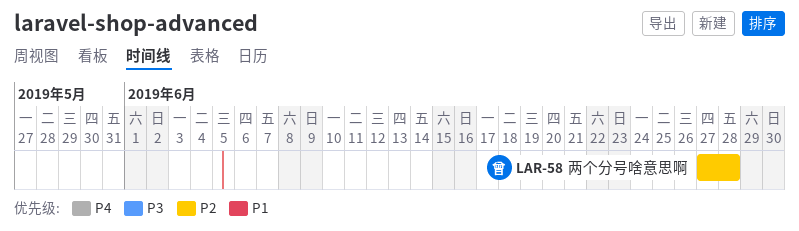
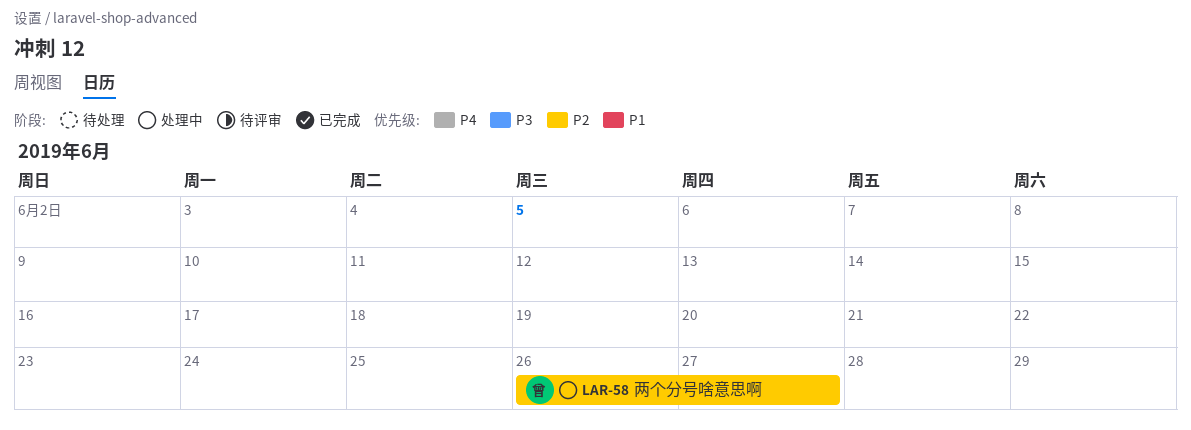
LAR-58, start: Jun 27 -> Jun 26
LAR-58, due: Jun 28 -> Jun 27

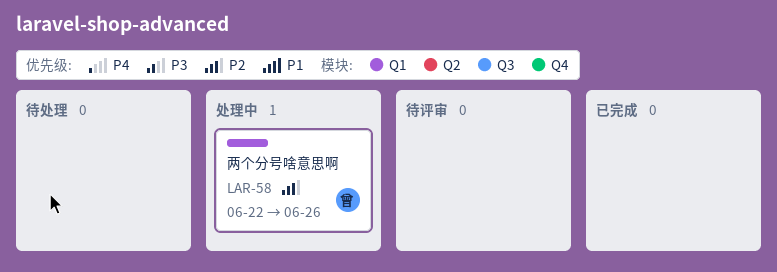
LAR-58, start: Jun 26 -> Jun 22
LAR-58, due: Jun 27 -> Jun 26

